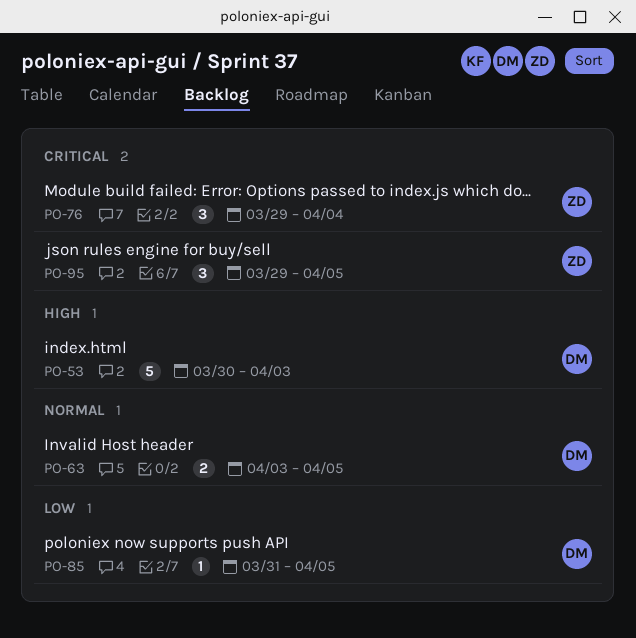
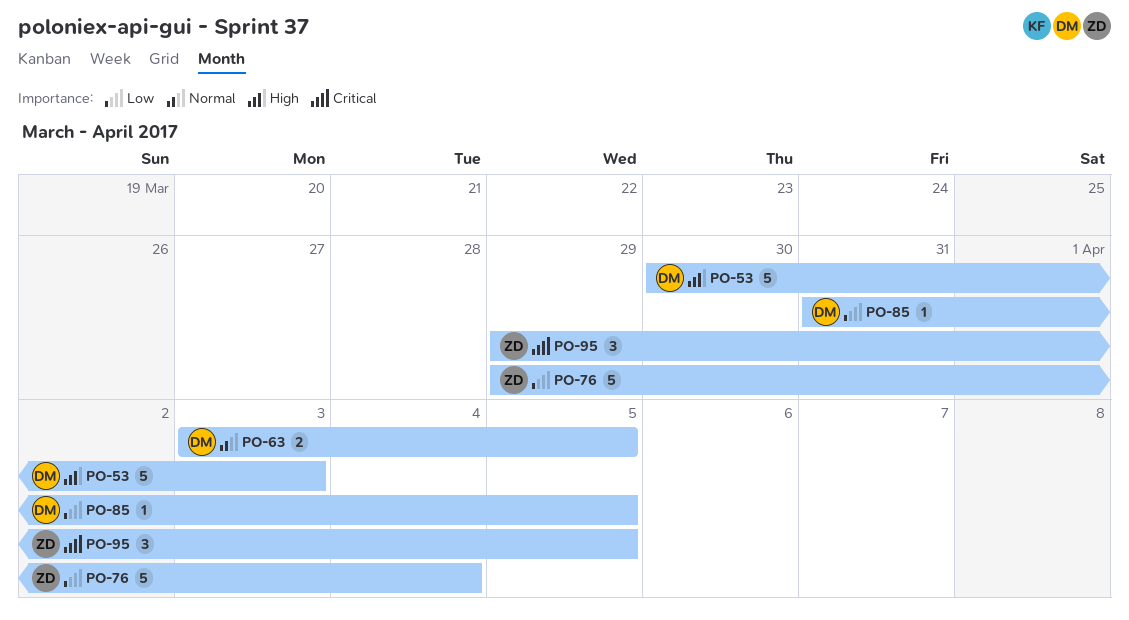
PO-76, priority: Critical -> Low
PO-76, estimate: 3 -> 5

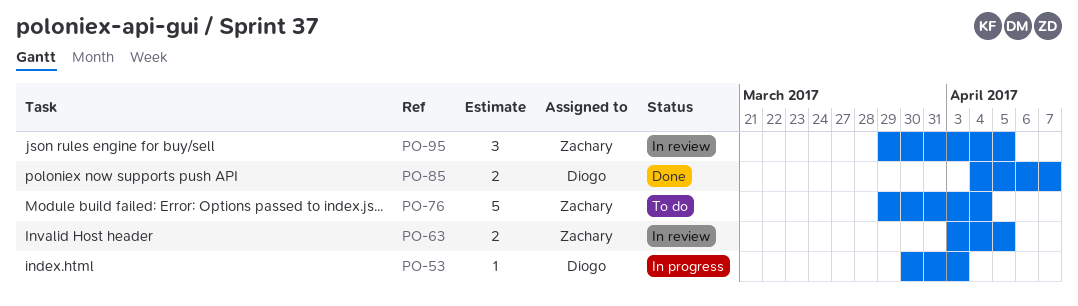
PO-53, estimate: 5 -> 1
PO-63, owner: Diogo -> Zachary
PO-85, estimate: 1 -> 2
PO-85, start: Mar 31 -> Apr 4
PO-85, due: Apr 5 -> Apr 7

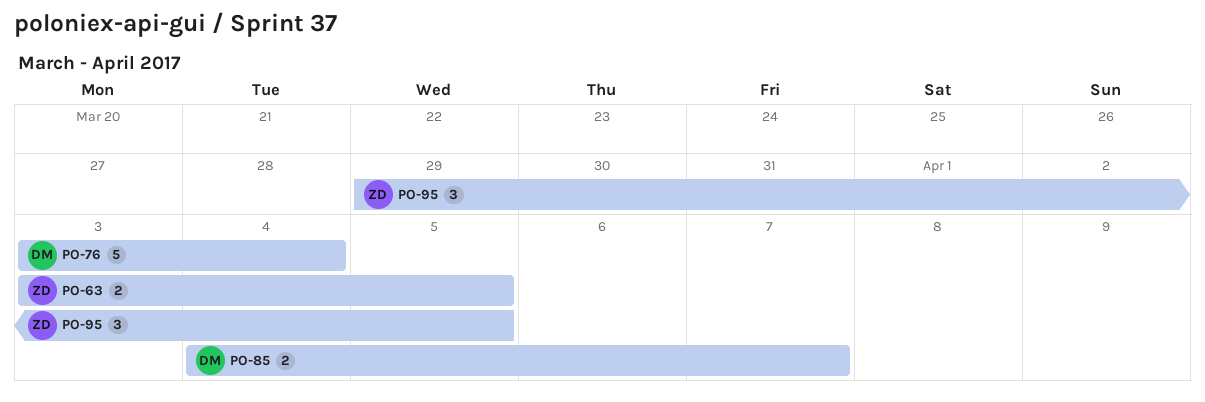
PO-53: present -> none
PO-76, owner: Zachary -> Diogo
PO-76, start: Mar 29 -> Apr 3

